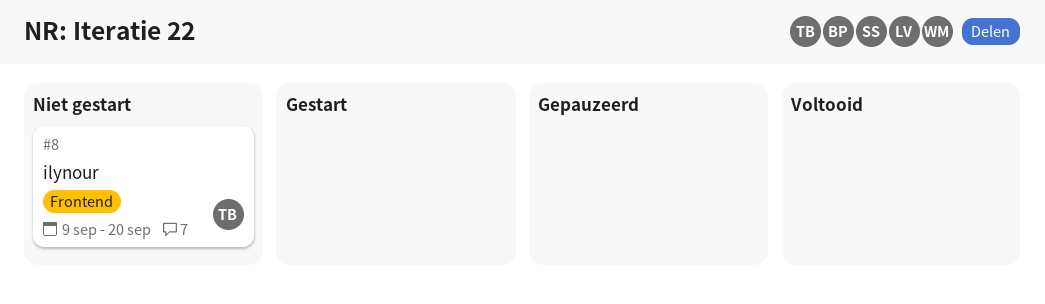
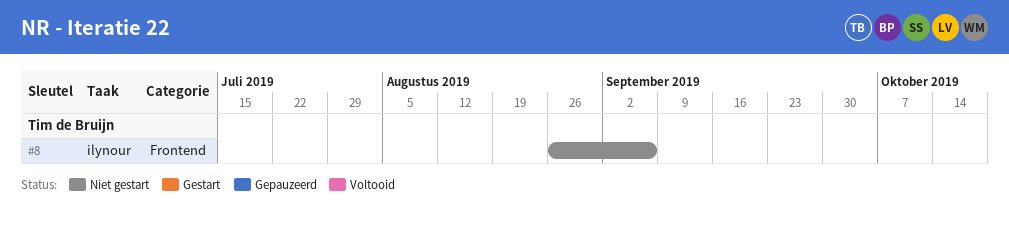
#8, start: Sep 9 -> Aug 26
#8, due: Sep 20 -> Sep 6

